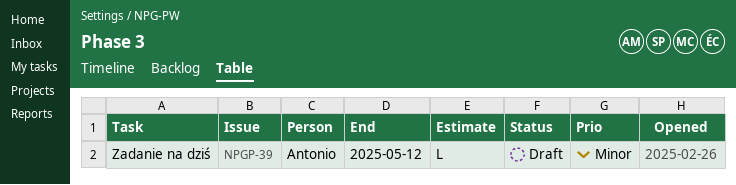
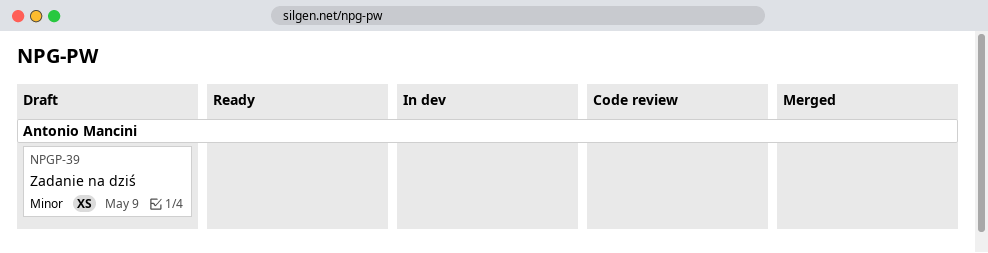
NPGP-39, estimate: L -> XS
NPGP-39, due: May 12 -> May 9

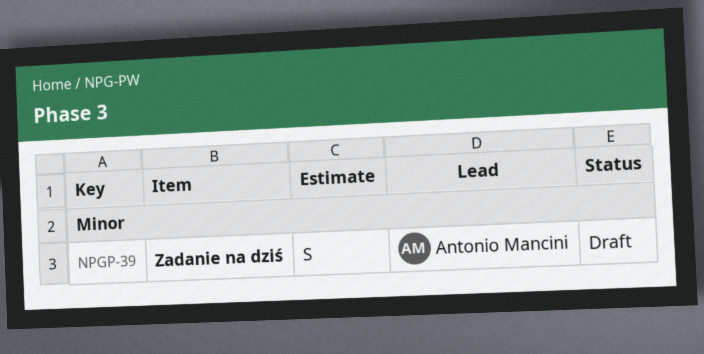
NPGP-39, estimate: XS -> S

